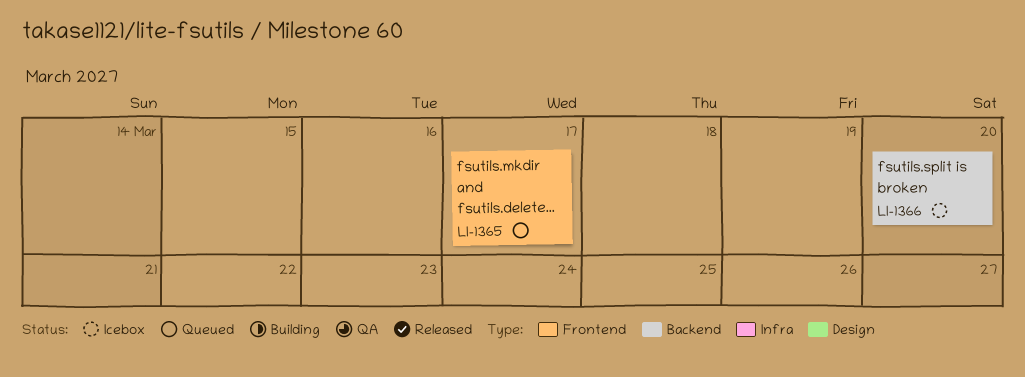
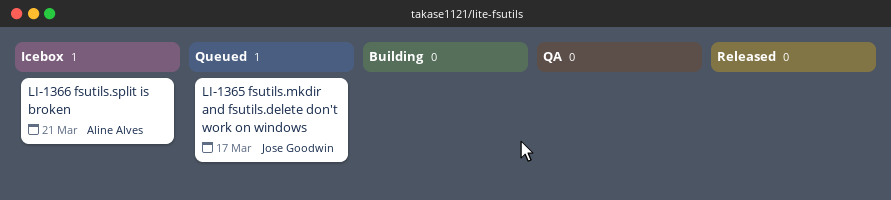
LI-1366, due: Mar 20 -> Mar 21

